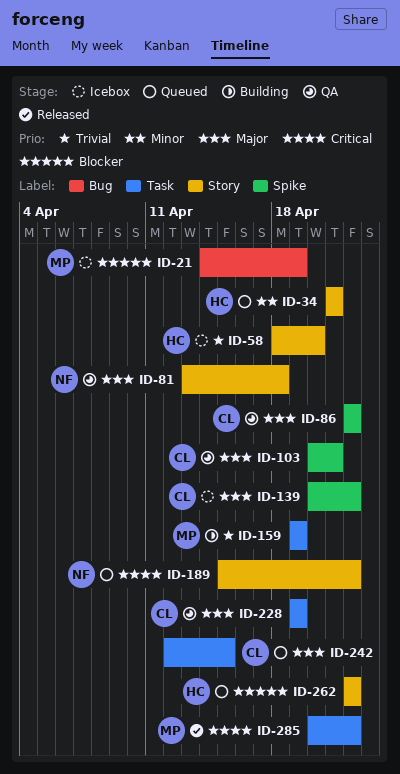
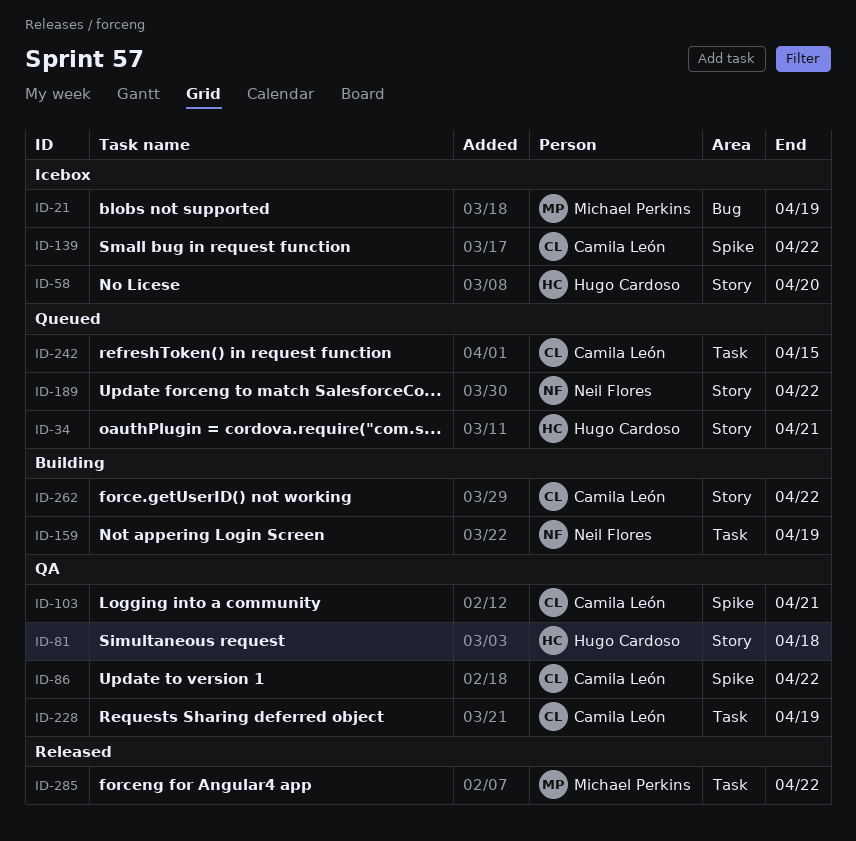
ID-81, owner: Neil Flores -> Hugo Cardoso
ID-159, owner: Michael Perkins -> Neil Flores
ID-262, status: Queued -> Building
ID-262, owner: Hugo Cardoso -> Camila León

